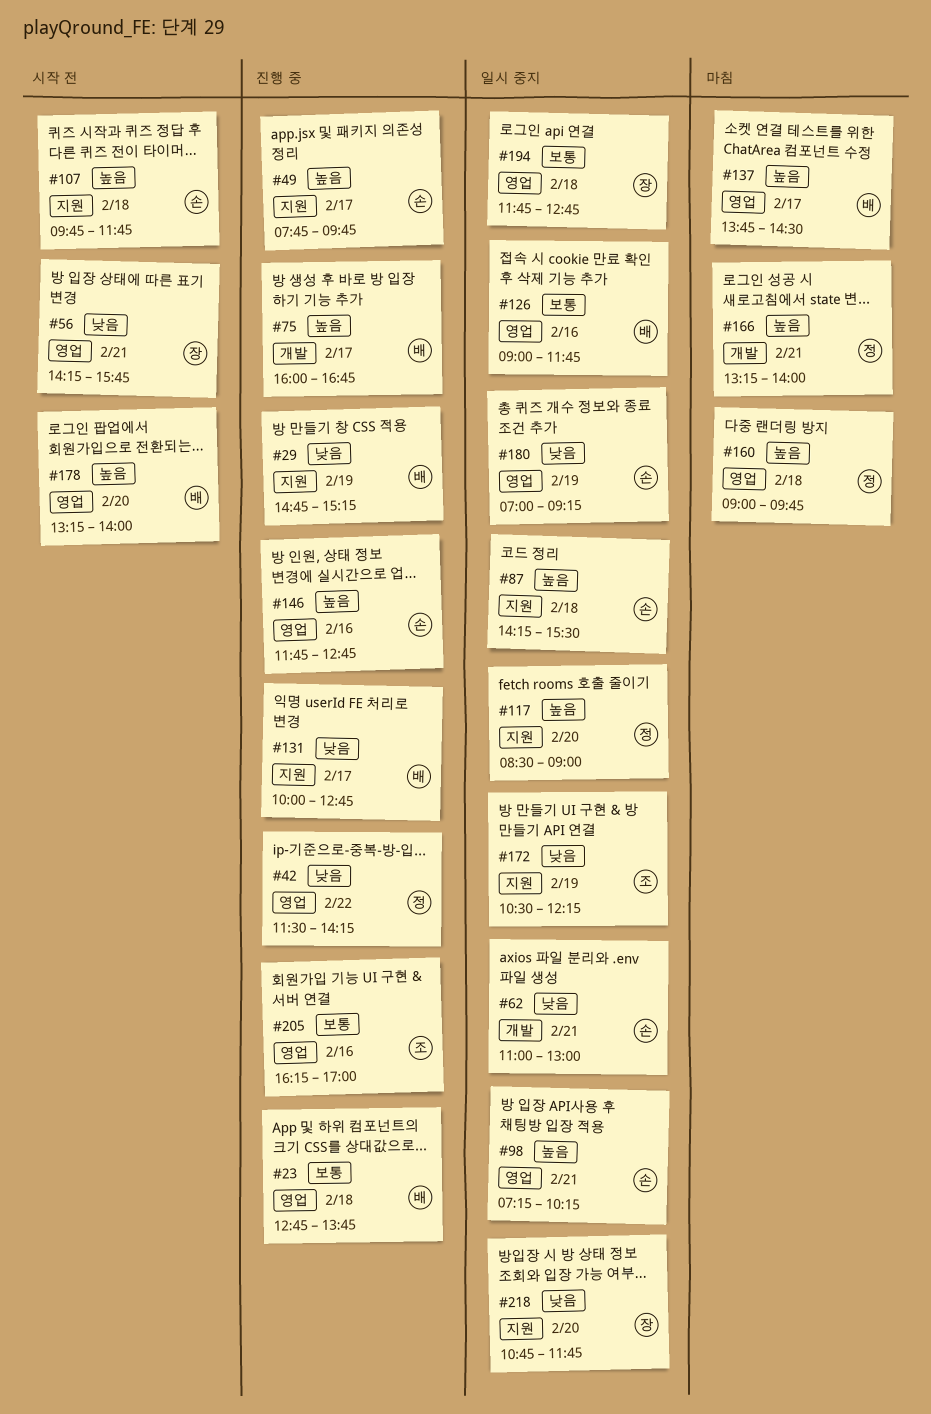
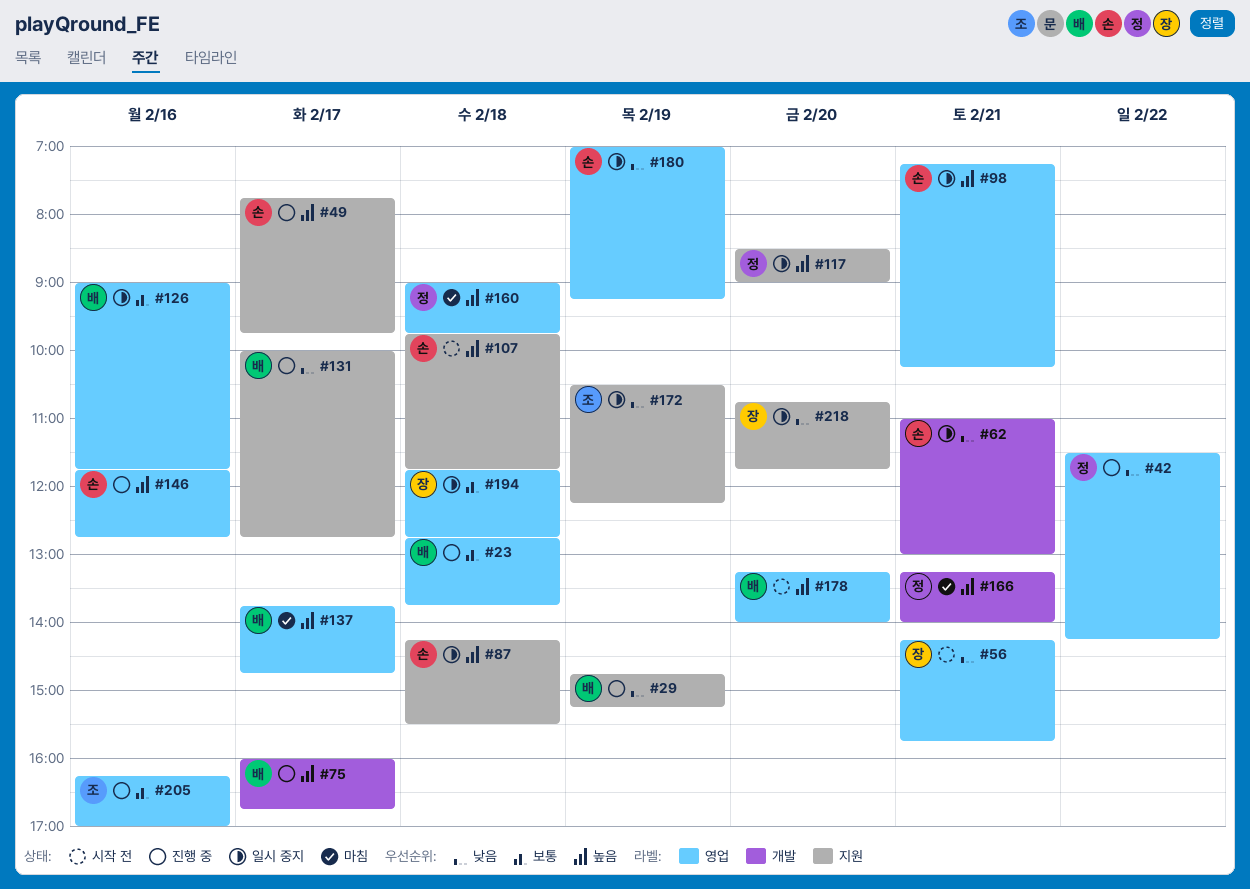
#137, ends: 14:30 -> 14:45

